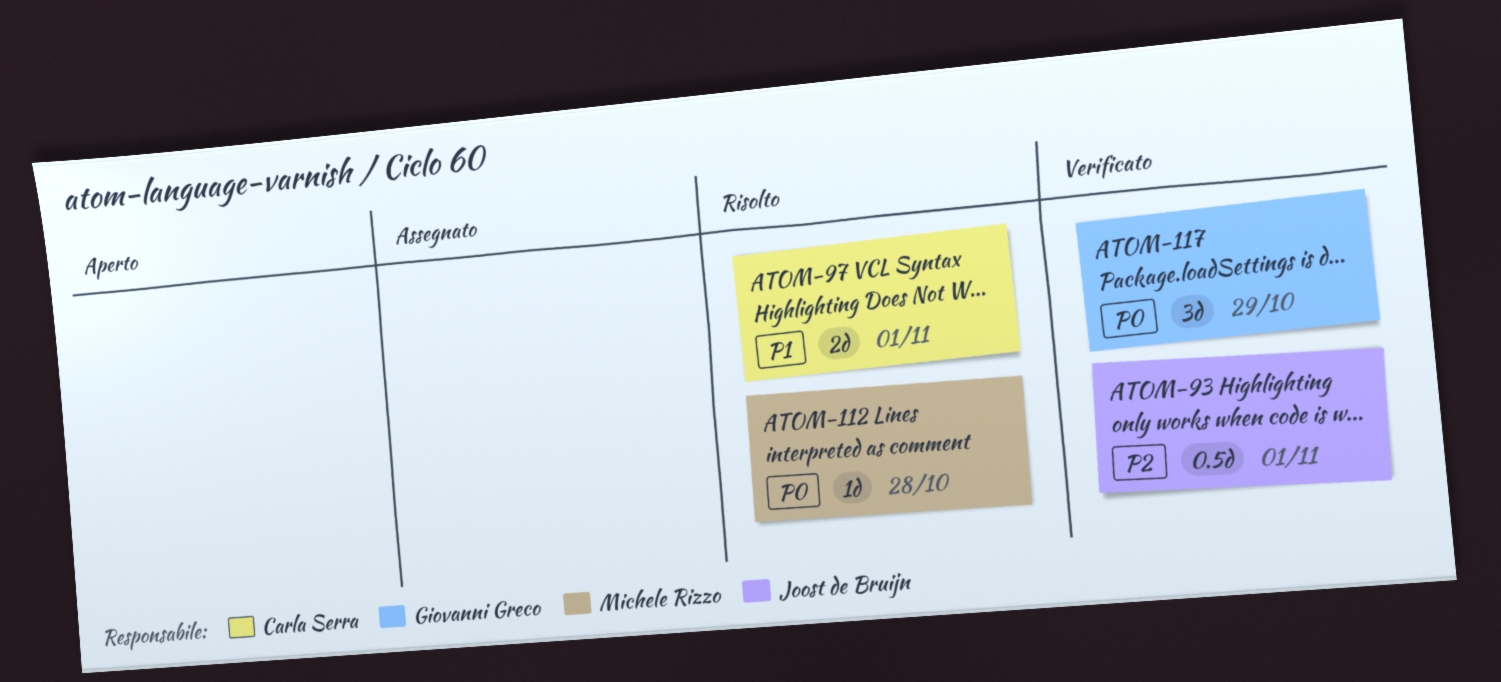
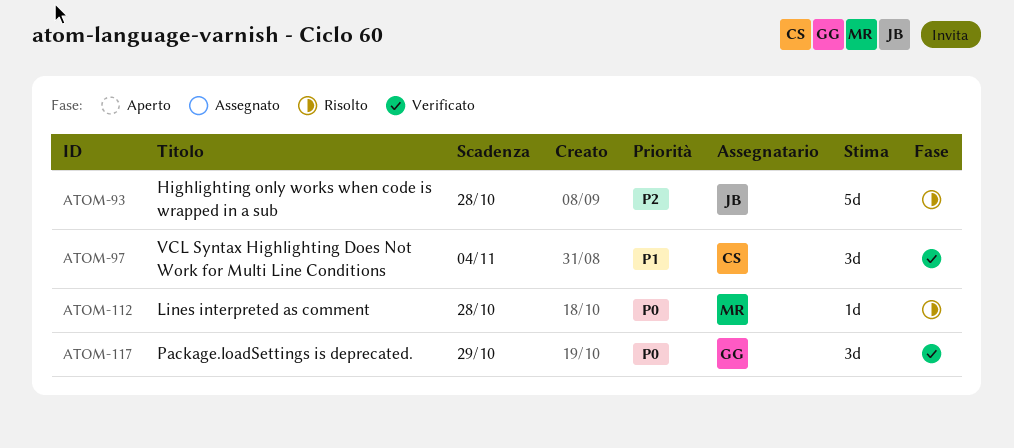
ATOM-93, status: Verificato -> Risolto
ATOM-93, estimate: 0.5d -> 5d
ATOM-93, due: Nov 1 -> Oct 28
ATOM-97, status: Risolto -> Verificato
ATOM-97, estimate: 2d -> 3d
ATOM-97, due: Nov 1 -> Nov 4

